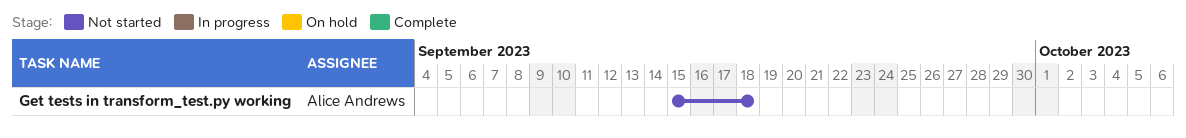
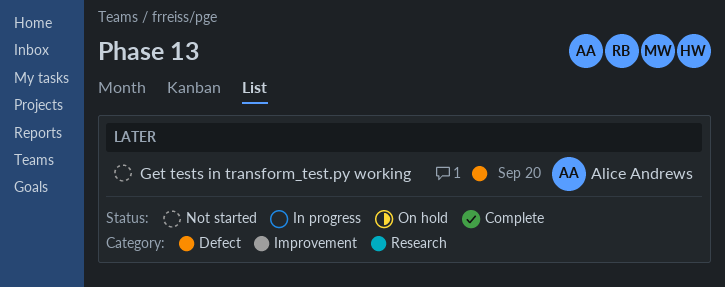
Get tests in transform_test.py working, due: Sep 18 -> Sep 20

